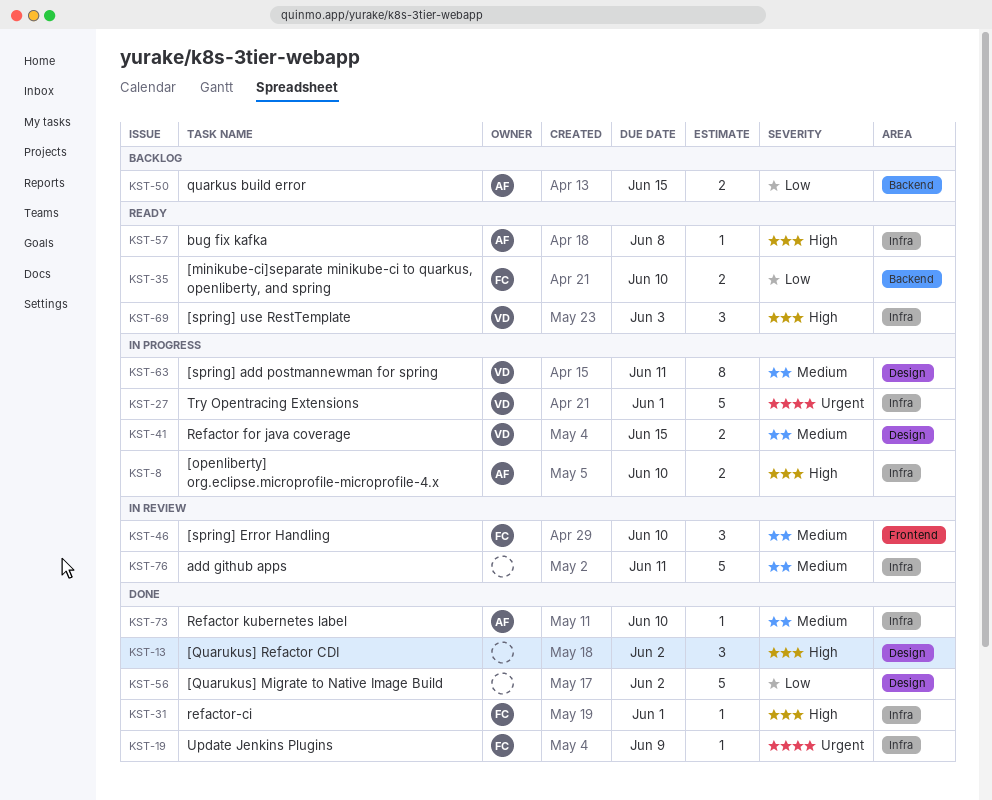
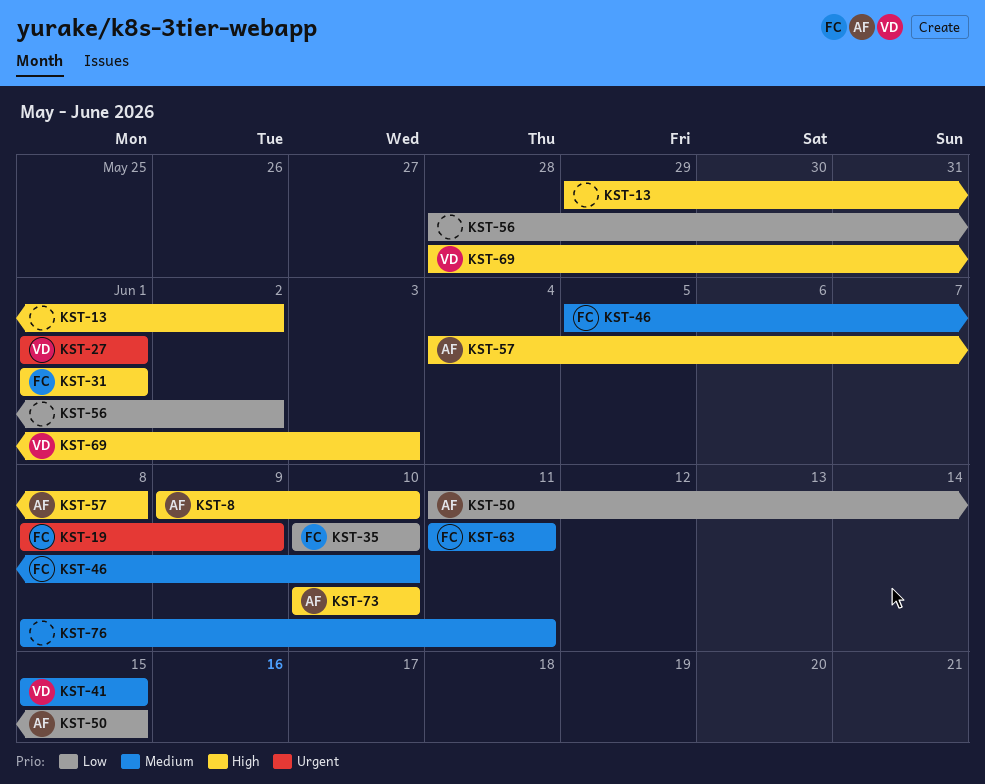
KST-63, owner: VD -> FC
KST-73, priority: Medium -> High

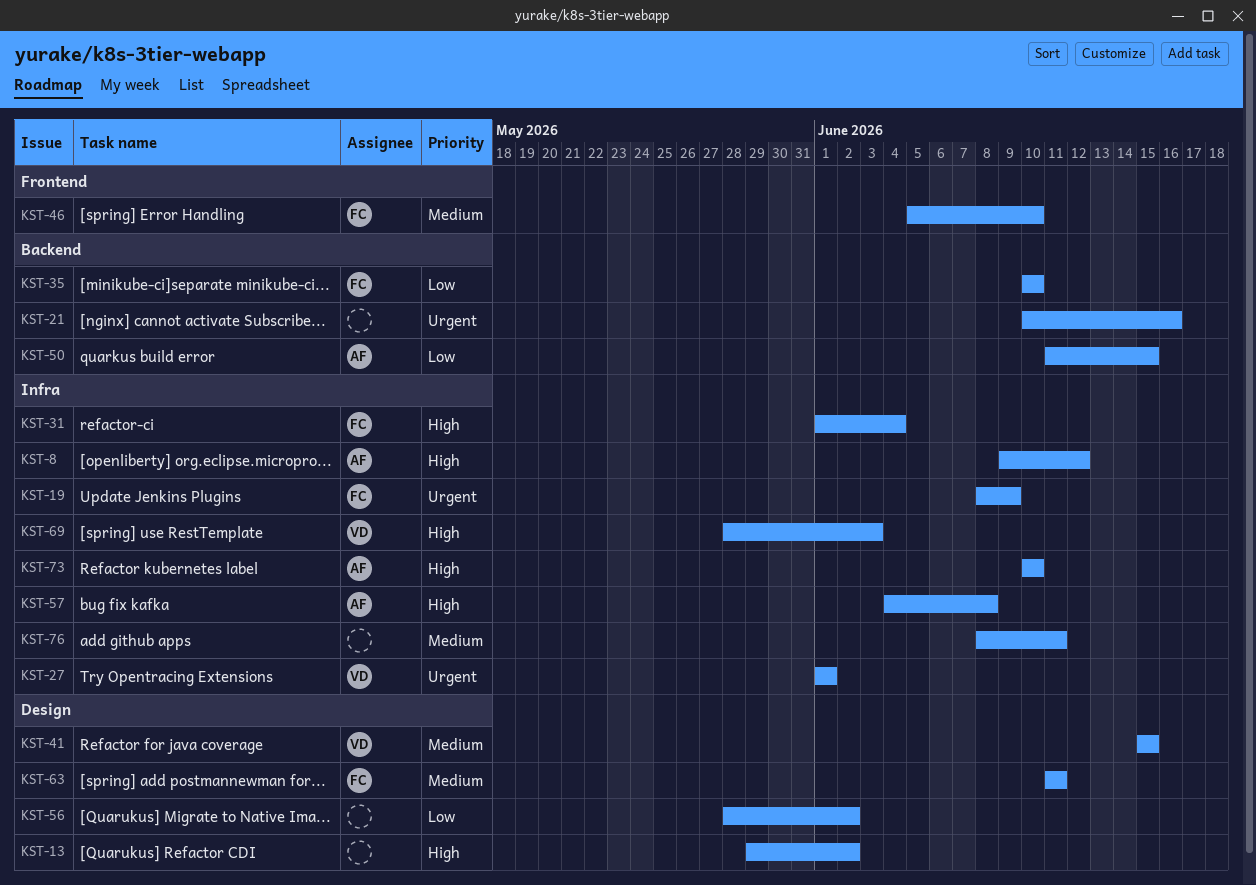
KST-8, due: Jun 10 -> Jun 12
KST-21: none -> present
KST-31, due: Jun 1 -> Jun 4

